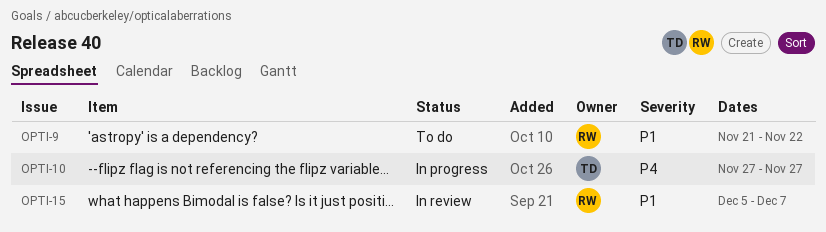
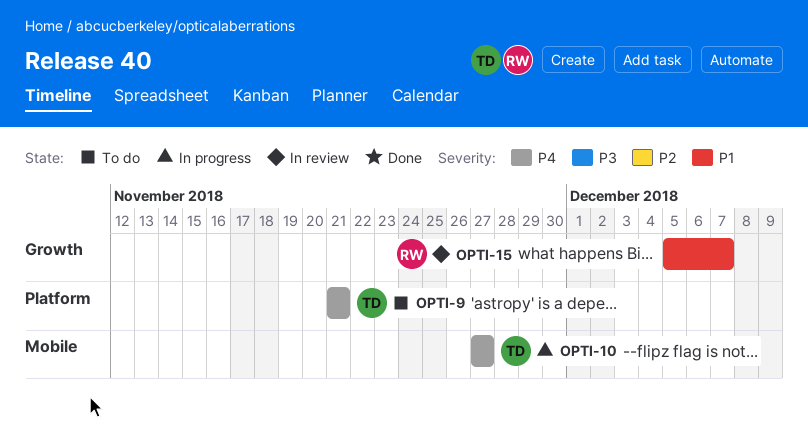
OPTI-9, owner: RW -> TD
OPTI-9, priority: P1 -> P4
OPTI-9, due: Nov 22 -> Nov 21

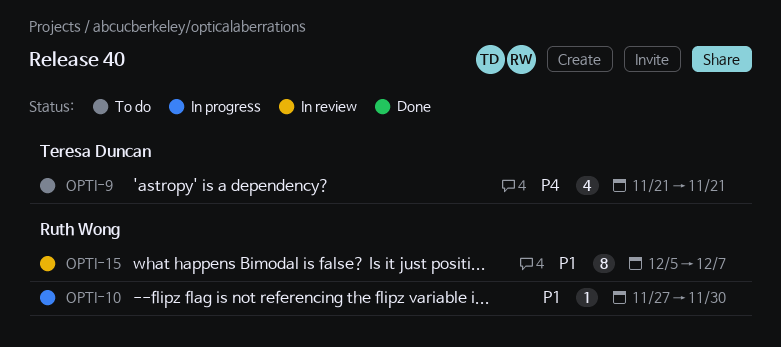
OPTI-10, owner: Teresa Duncan -> Ruth Wong
OPTI-10, priority: P4 -> P1
OPTI-10, due: Nov 27 -> Nov 30

